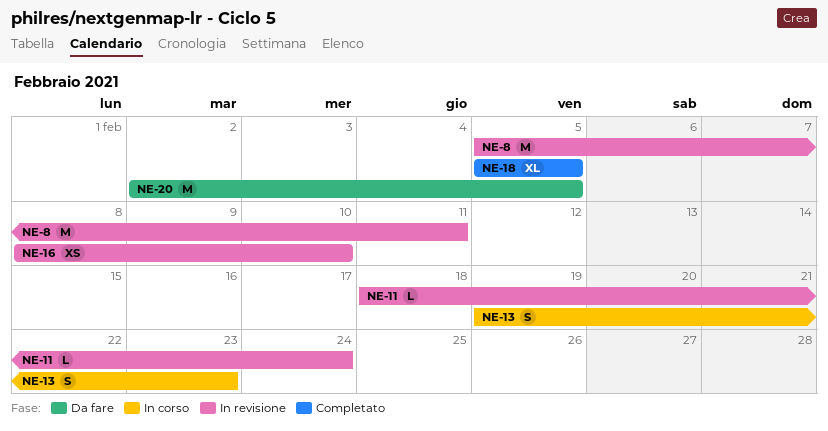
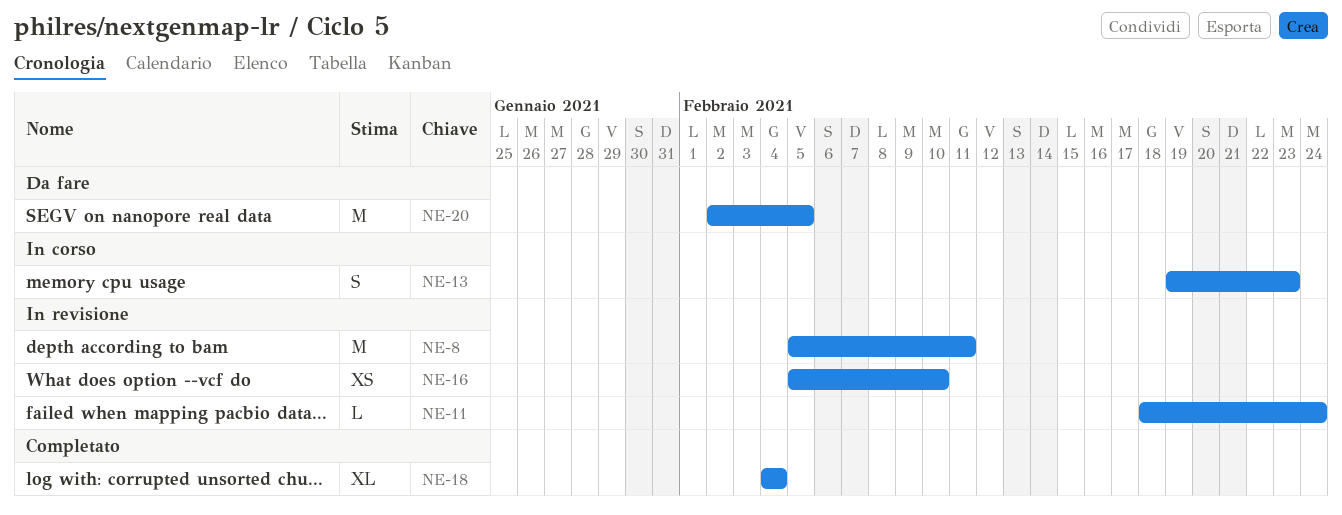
NE-16, start: Feb 8 -> Feb 5
NE-18, start: Feb 5 -> Feb 4
NE-18, due: Feb 5 -> Feb 4

